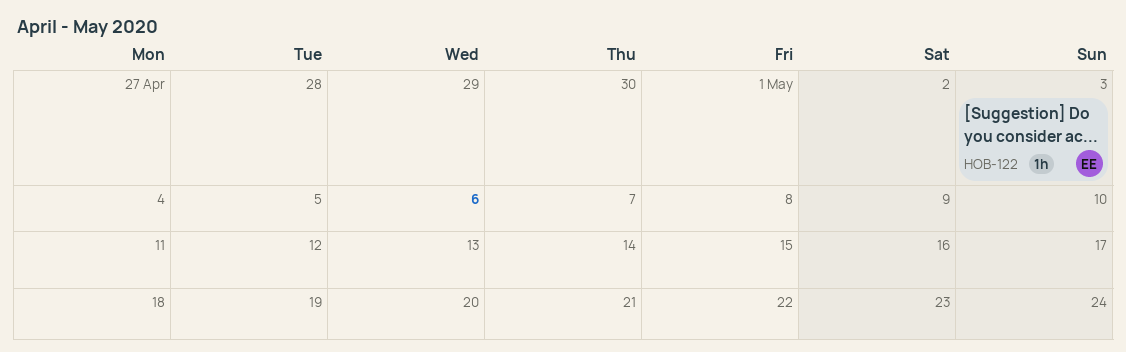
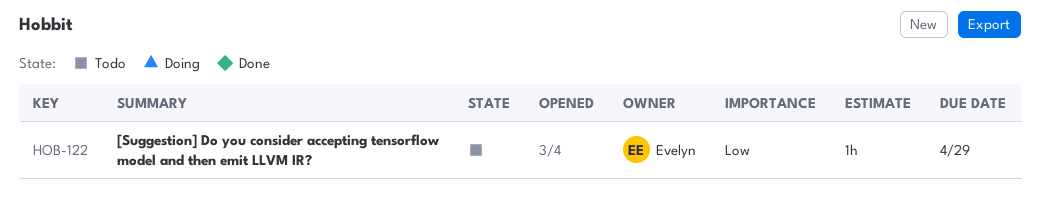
HOB-122, due: May 3 -> Apr 29

